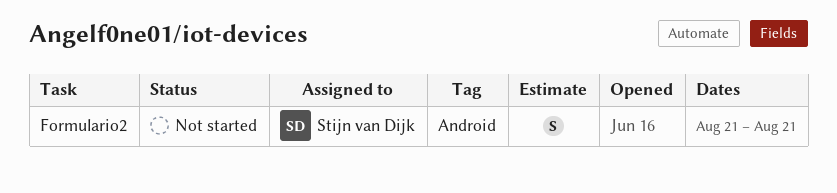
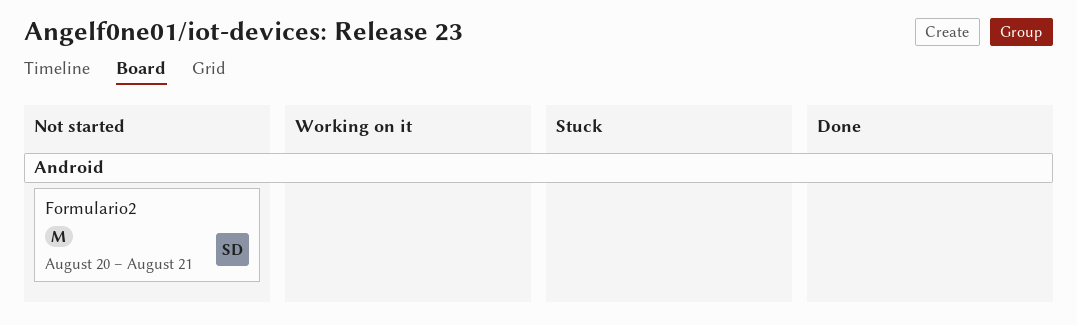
Formulario2, estimate: S -> M
Formulario2, start: Aug 21 -> Aug 20

